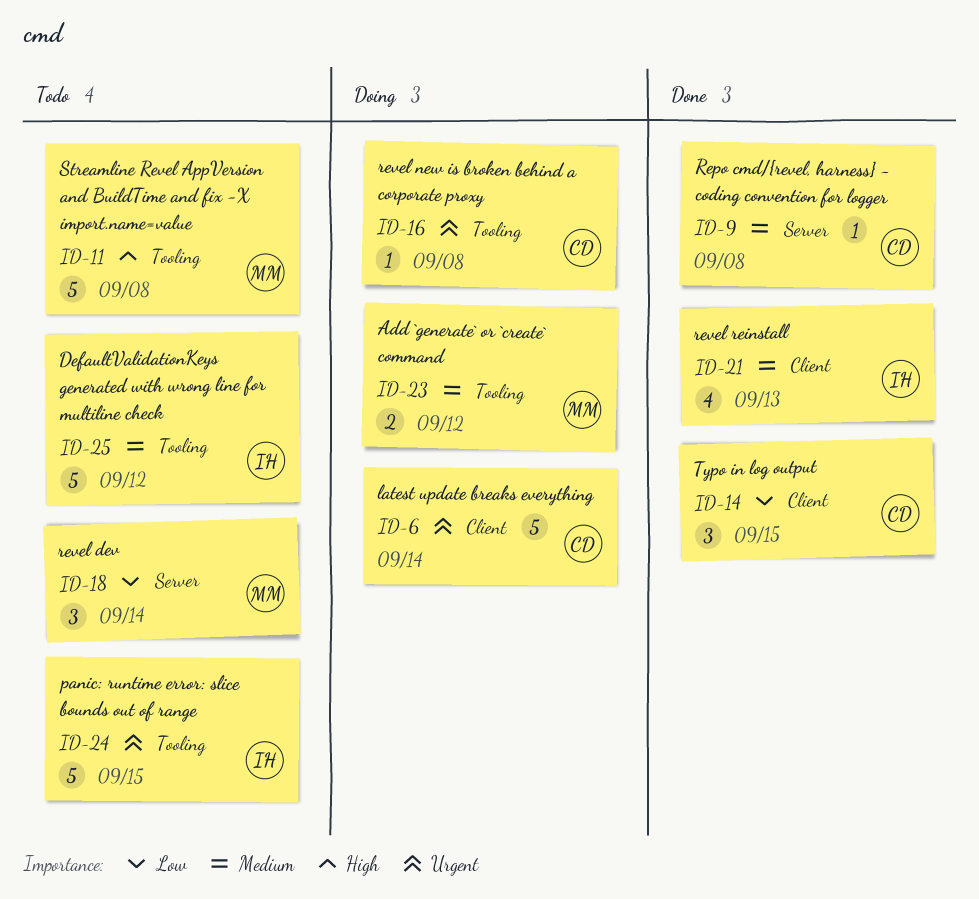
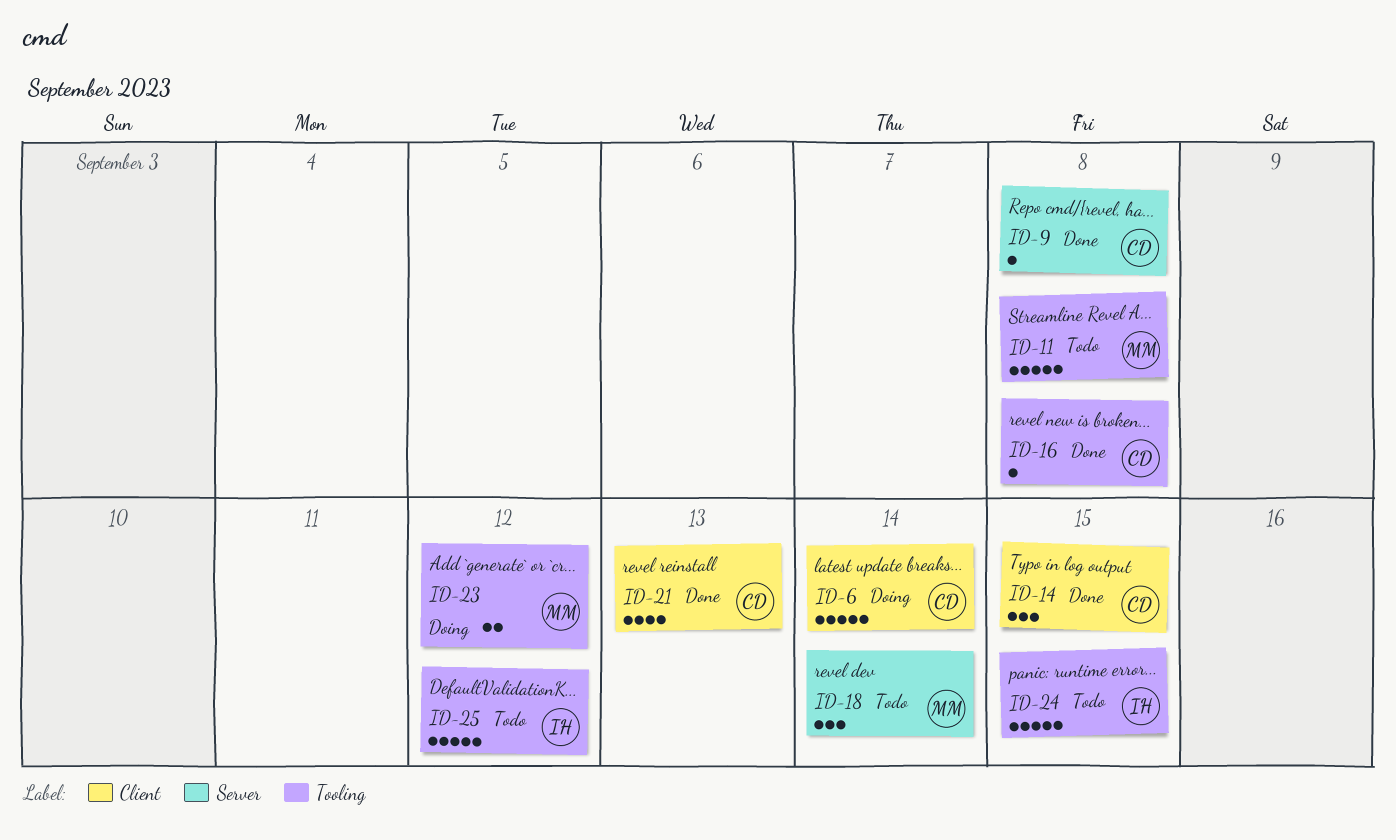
ID-16, status: Doing -> Done
ID-21, owner: IH -> CD

